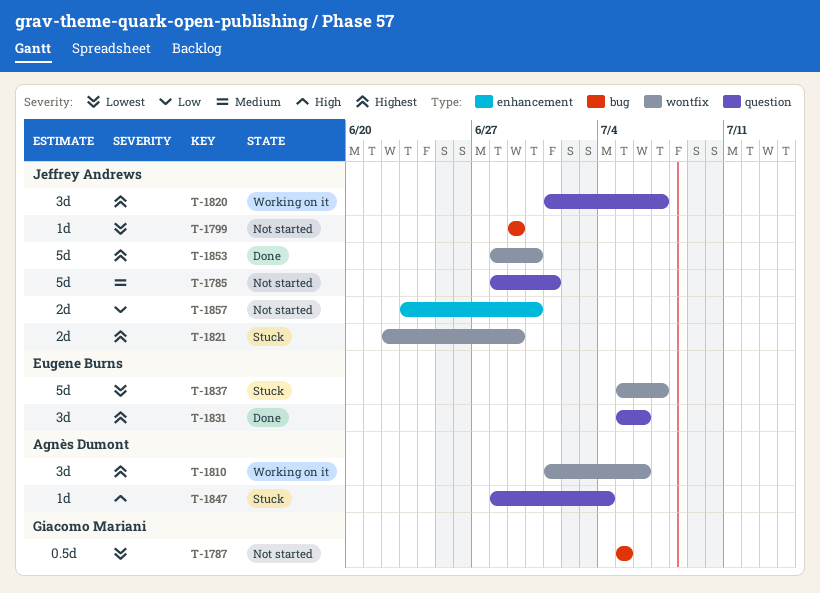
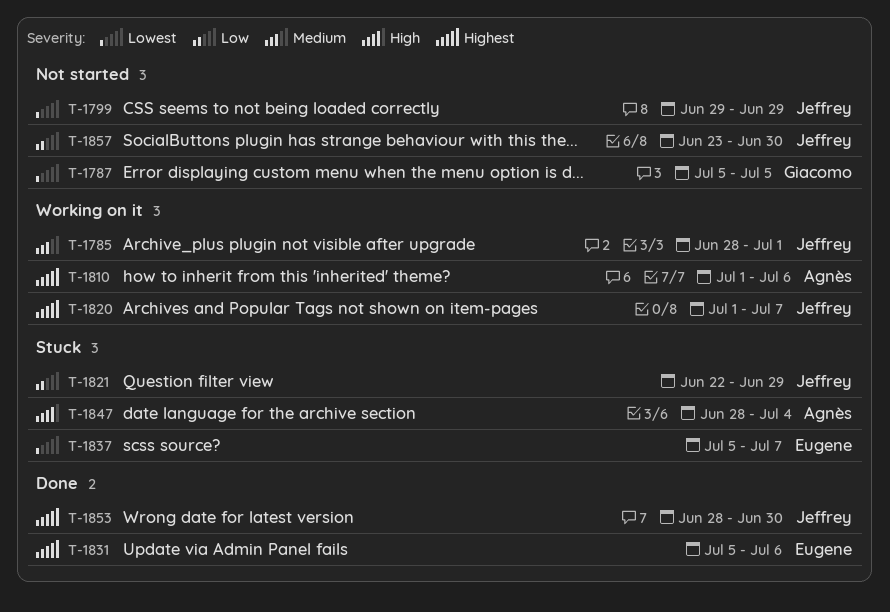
T-1785, status: Not started -> Working on it
T-1821, priority: Highest -> Low

